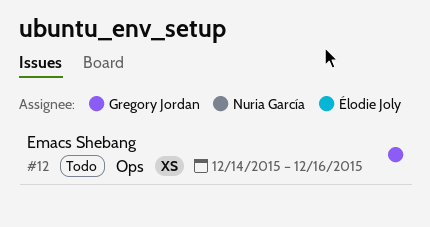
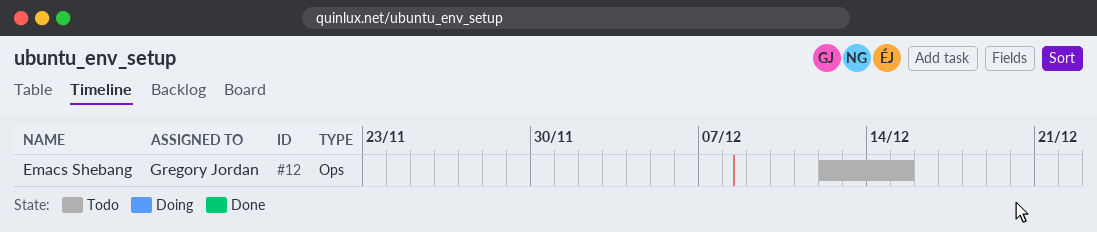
#12, start: Dec 14 -> Dec 12
#12, due: Dec 16 -> Dec 15

